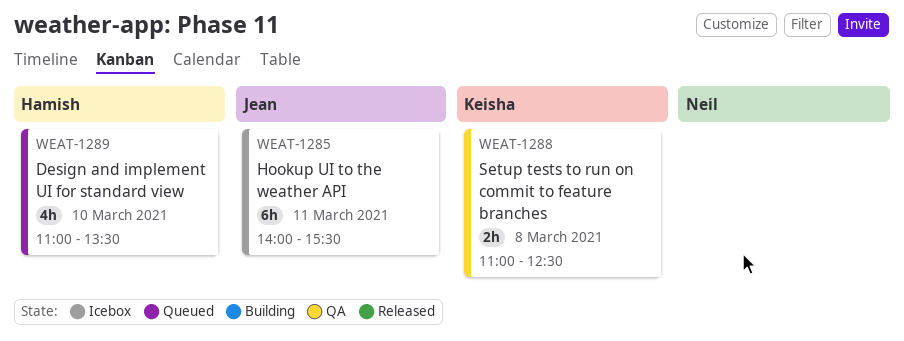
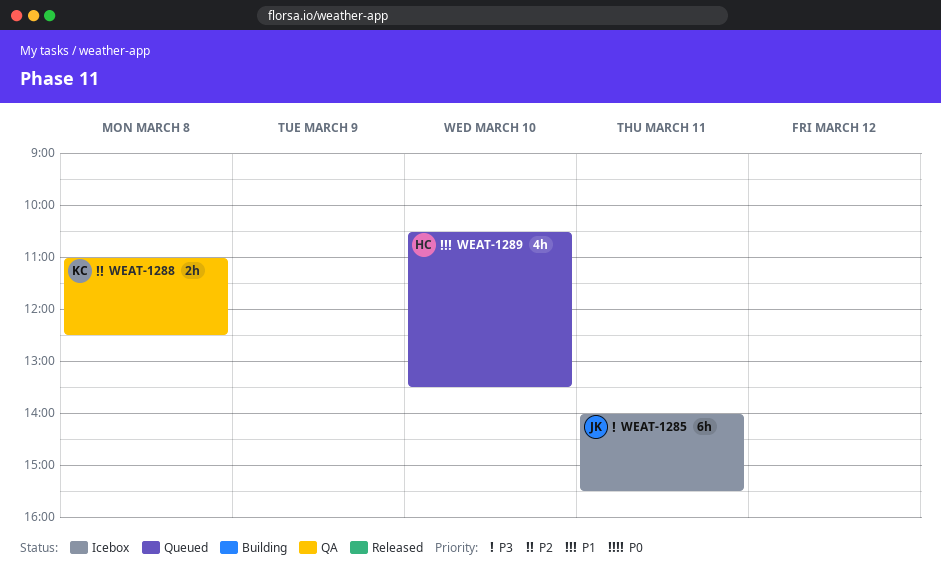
WEAT-1289, begins: 11:00 -> 10:30

